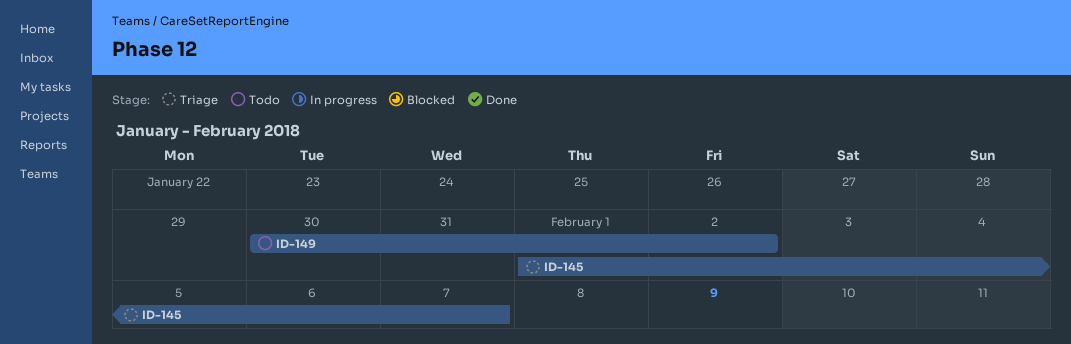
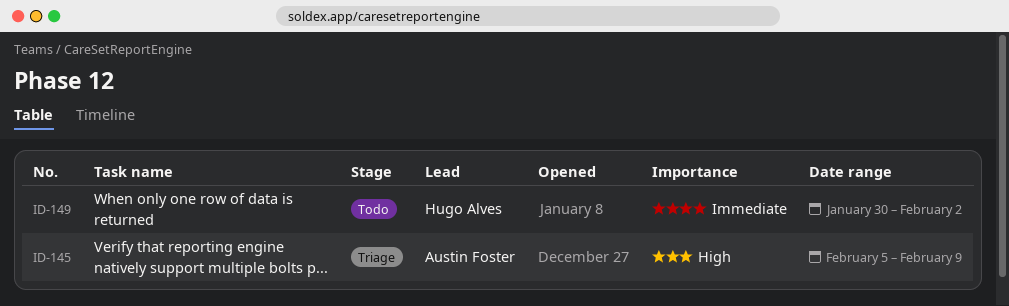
ID-145, start: Feb 1 -> Feb 5
ID-145, due: Feb 7 -> Feb 9

